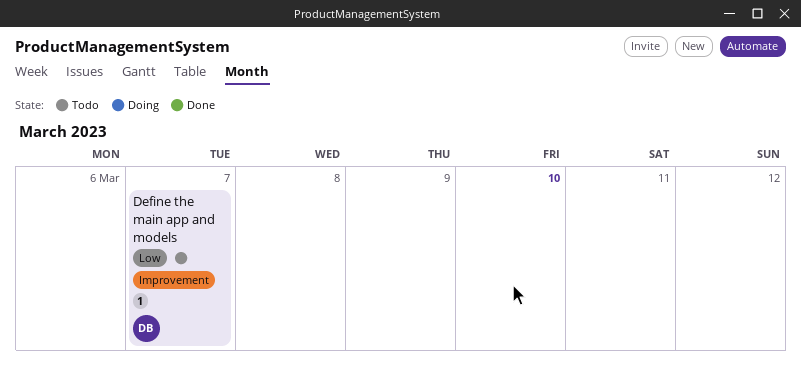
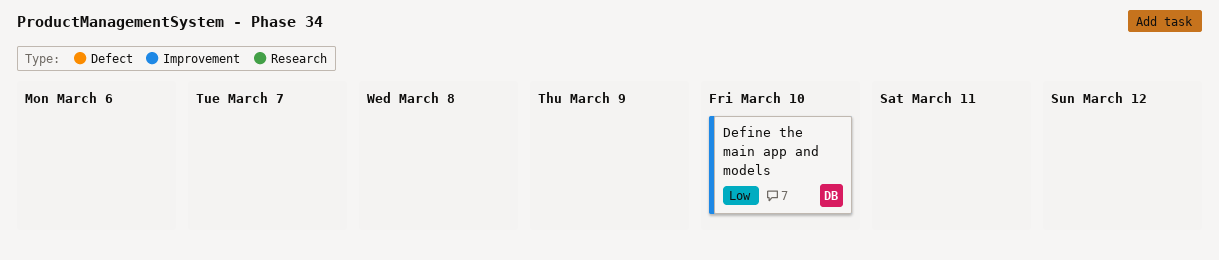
Define the main app and models, due: Mar 7 -> Mar 10

